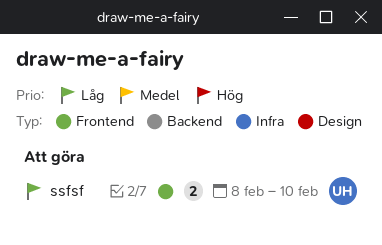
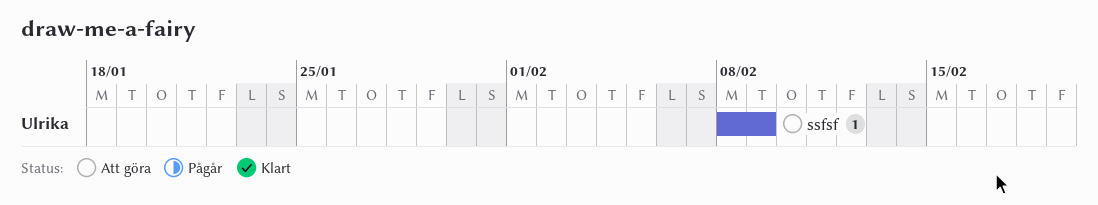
ssfsf, estimate: 2 -> 1
ssfsf, due: Feb 10 -> Feb 9

